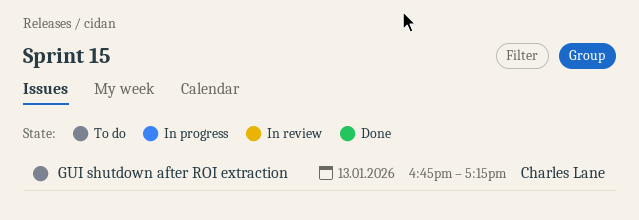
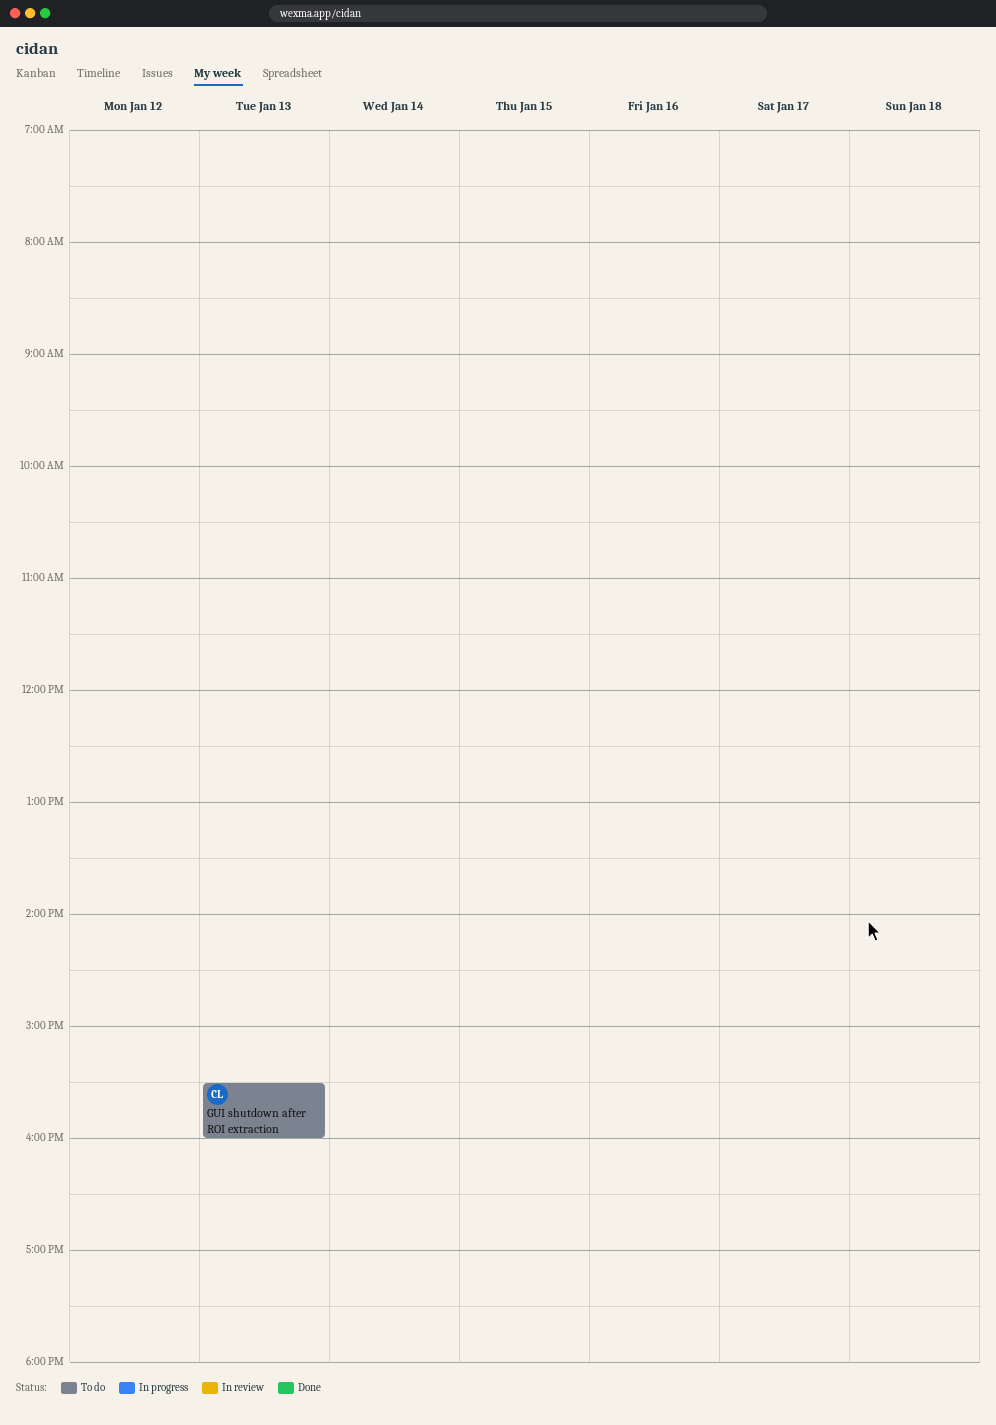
GUI shutdown after ROI extraction, begins: 16:45 -> 15:30
GUI shutdown after ROI extraction, ends: 17:15 -> 16:00

